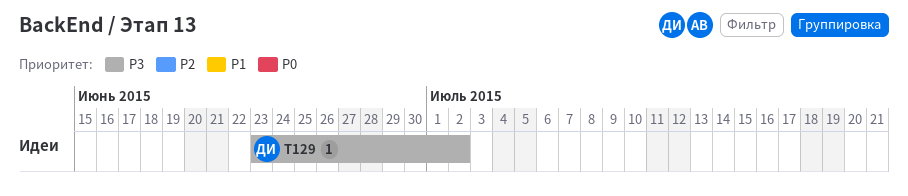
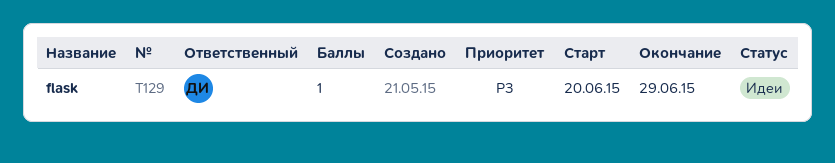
T129, start: Jun 23 -> Jun 20
T129, due: Jul 2 -> Jun 29

